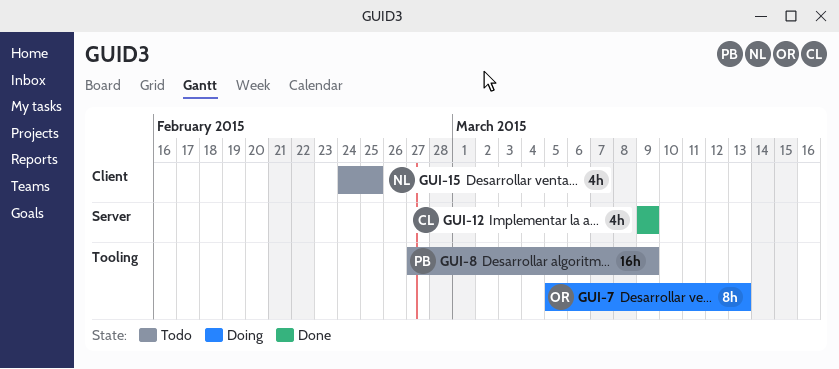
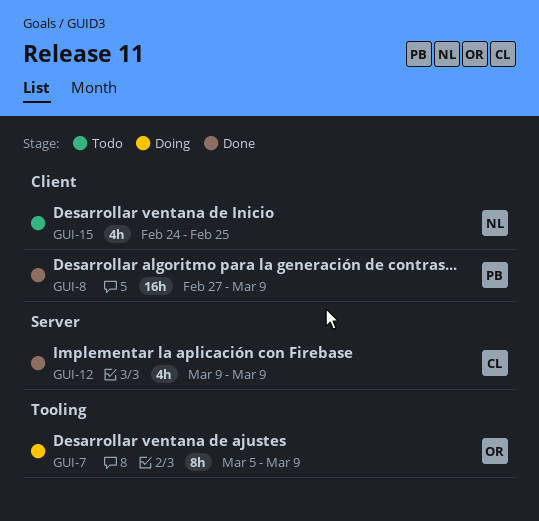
GUI-7, due: Mar 13 -> Mar 9
GUI-8, status: Todo -> Done
GUI-8, label: Tooling -> Client

